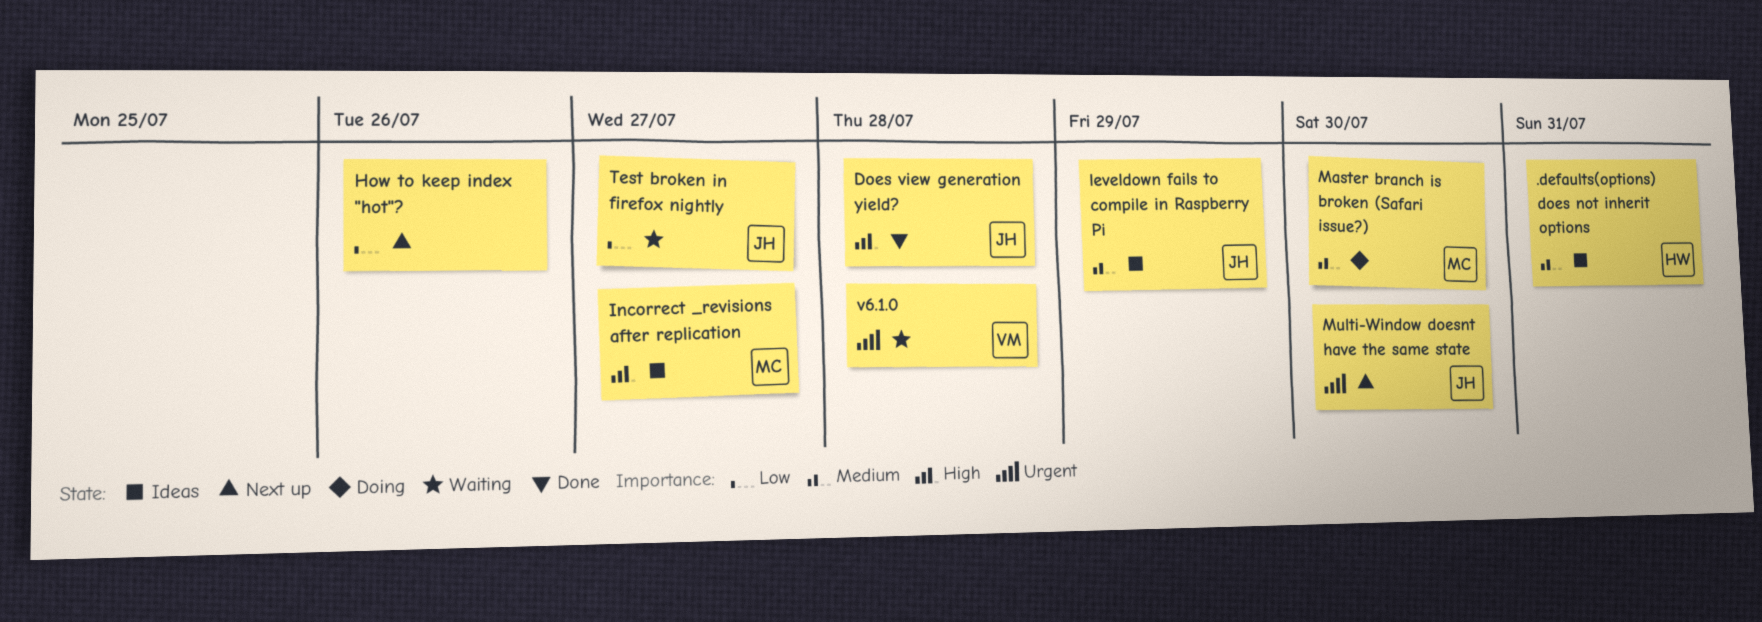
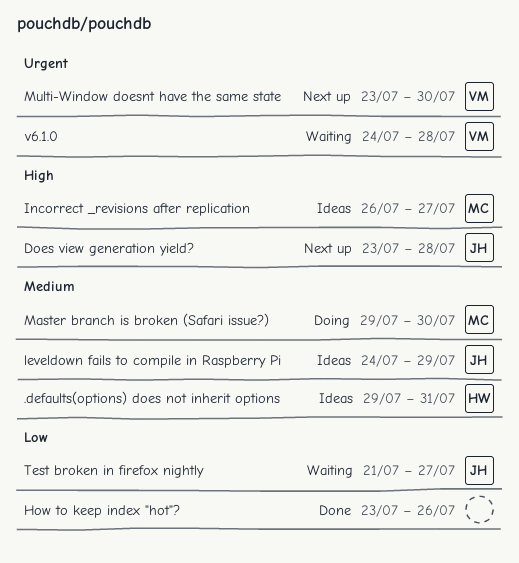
Does view generation yield?, status: Done -> Next up
How to keep index "hot"?, status: Next up -> Done
Multi-Window doesnt have the same state, owner: JH -> VM

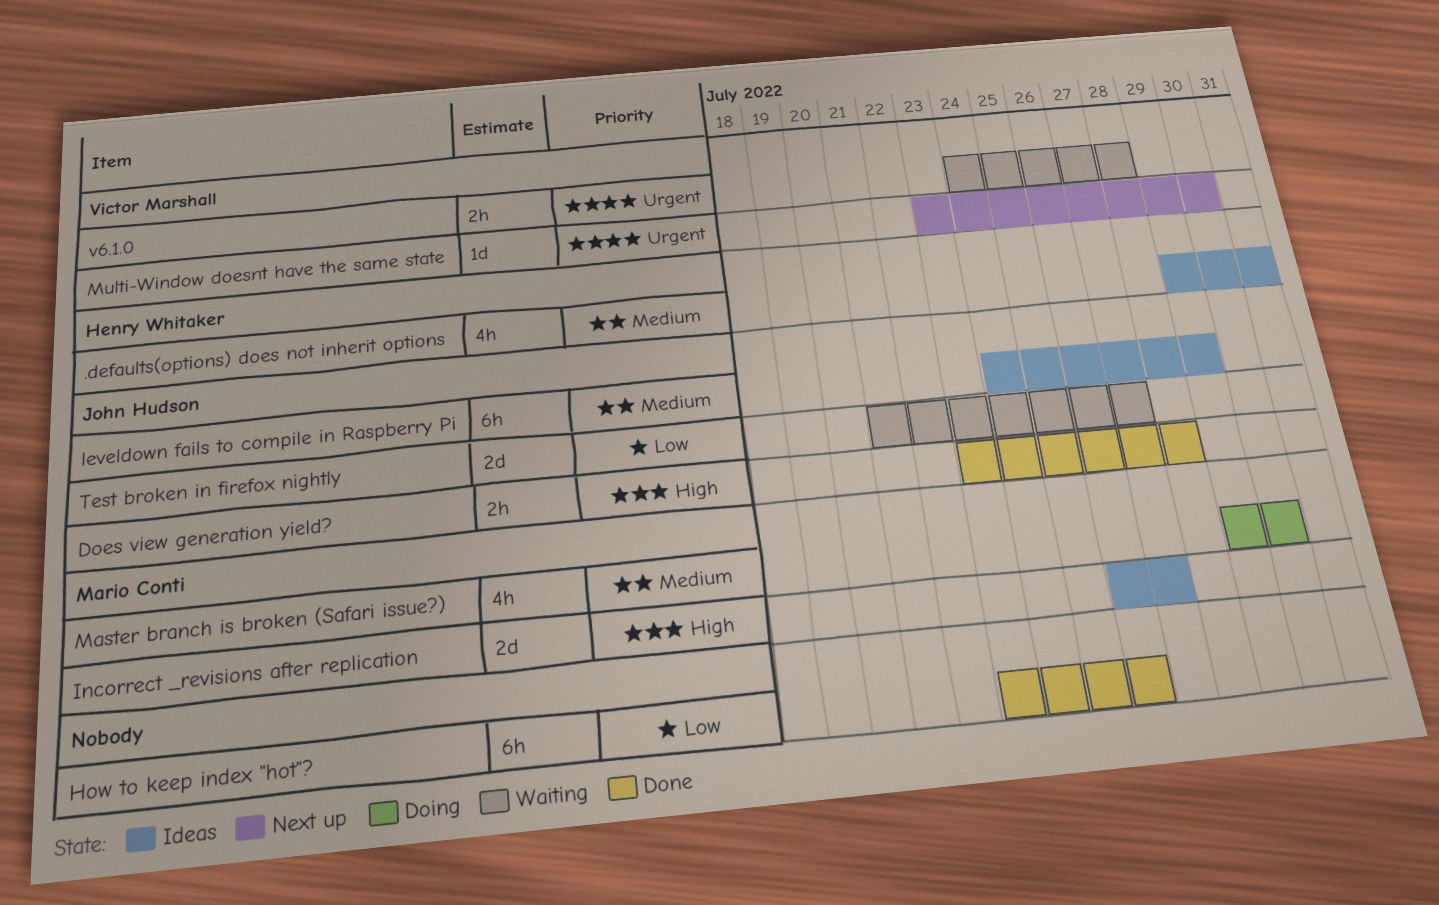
Does view generation yield?, status: Next up -> Done

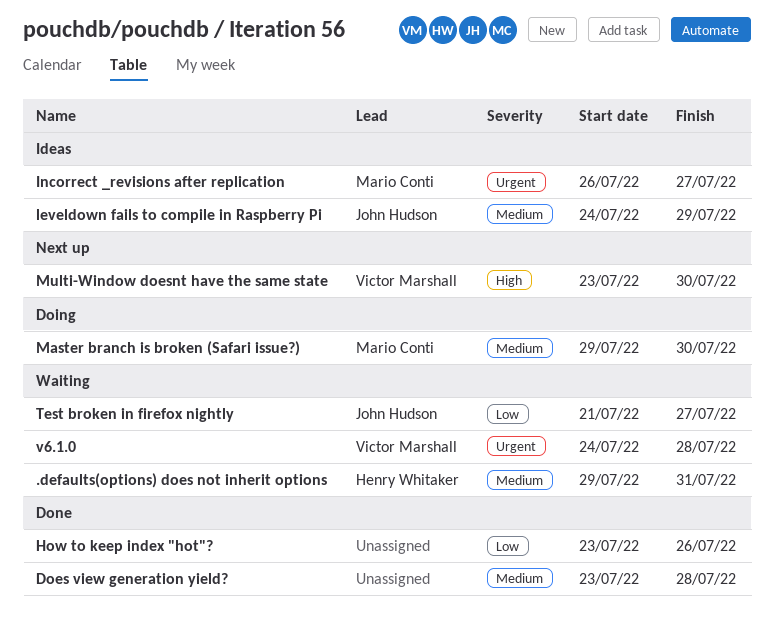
.defaults(options) does not inherit options, status: Ideas -> Waiting
Does view generation yield?, owner: John Hudson -> none
Does view generation yield?, priority: High -> Medium
Incorrect _revisions after replication, priority: High -> Urgent
Multi-Window doesnt have the same state, priority: Urgent -> High

